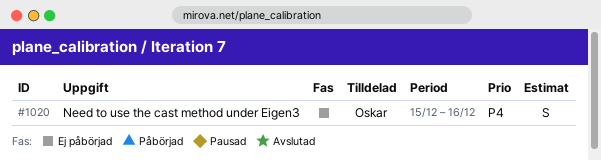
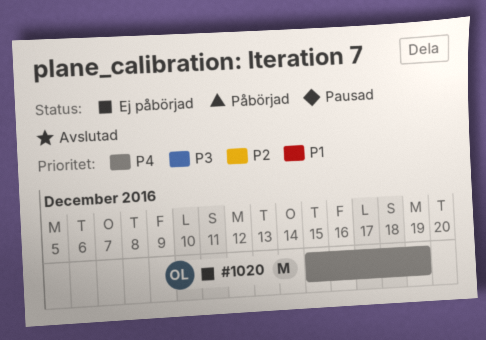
#1020, estimate: S -> M
#1020, due: Dec 16 -> Dec 19

